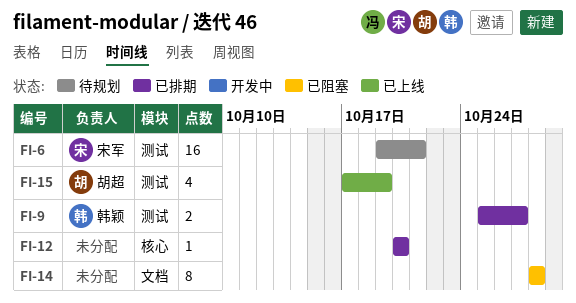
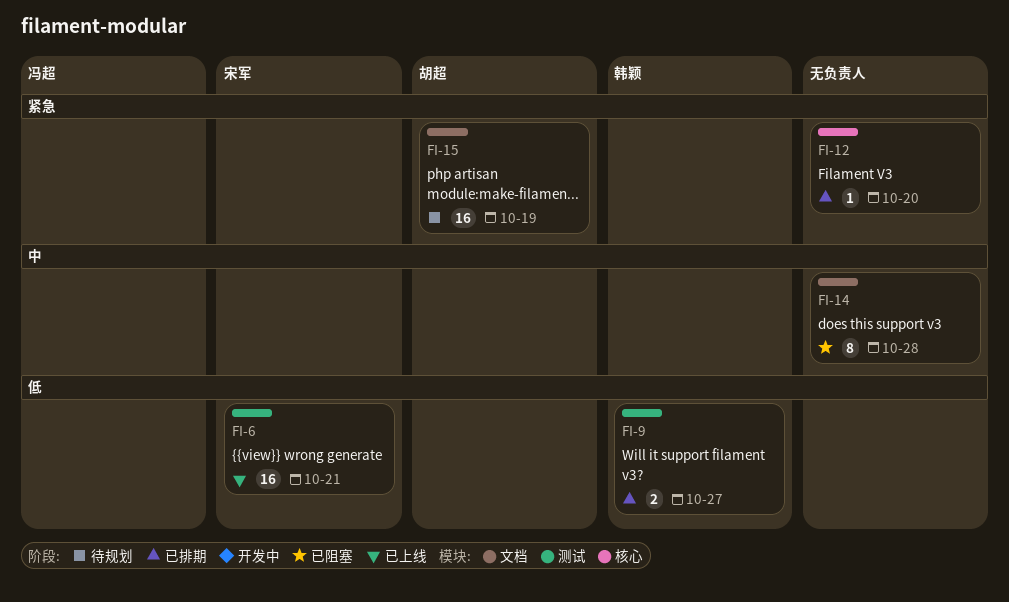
FI-6, status: 待规划 -> 已上线
FI-15, status: 已上线 -> 待规划
FI-15, label: 测试 -> 文档
FI-15, estimate: 4 -> 16

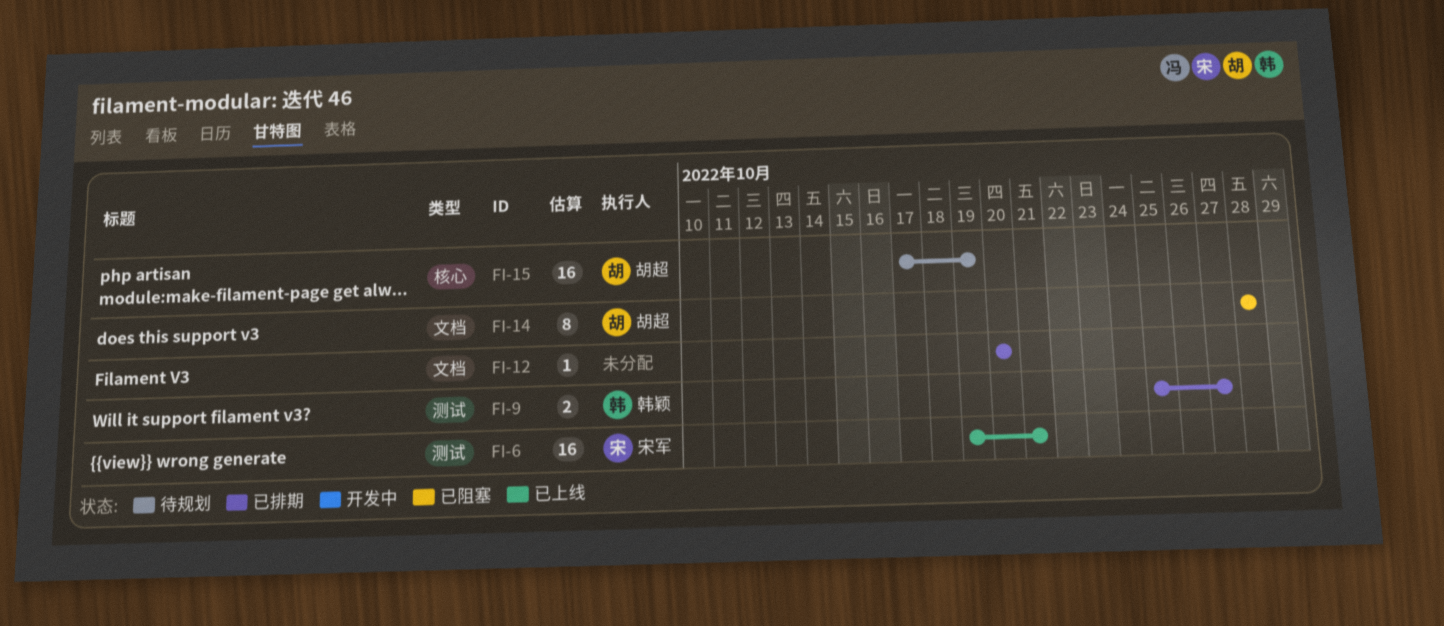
FI-12, label: 核心 -> 文档
FI-14, owner: none -> 胡超
FI-15, label: 文档 -> 核心

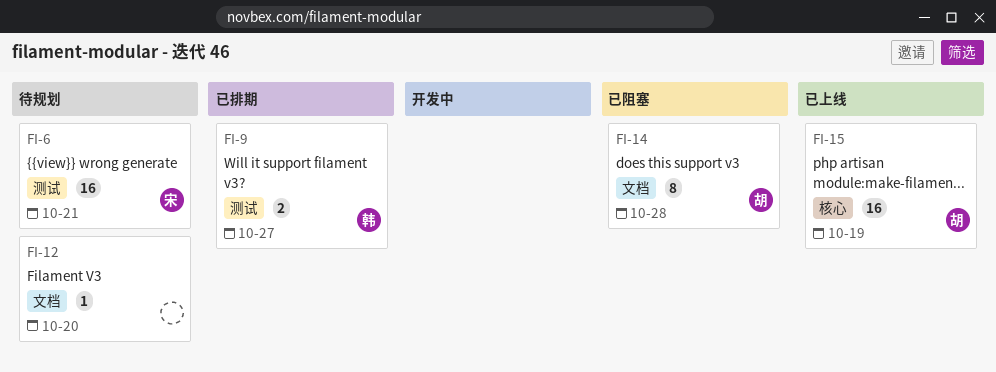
FI-6, status: 已上线 -> 待规划
FI-12, status: 已排期 -> 待规划
FI-15, status: 待规划 -> 已上线

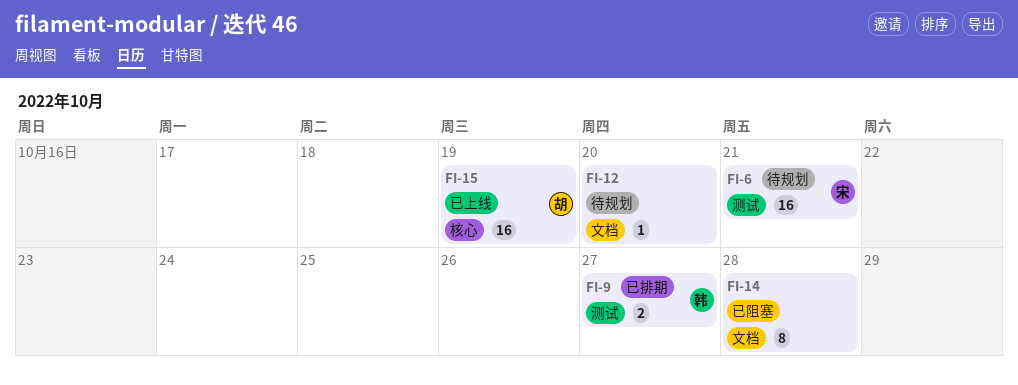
FI-14, owner: 胡 -> none

